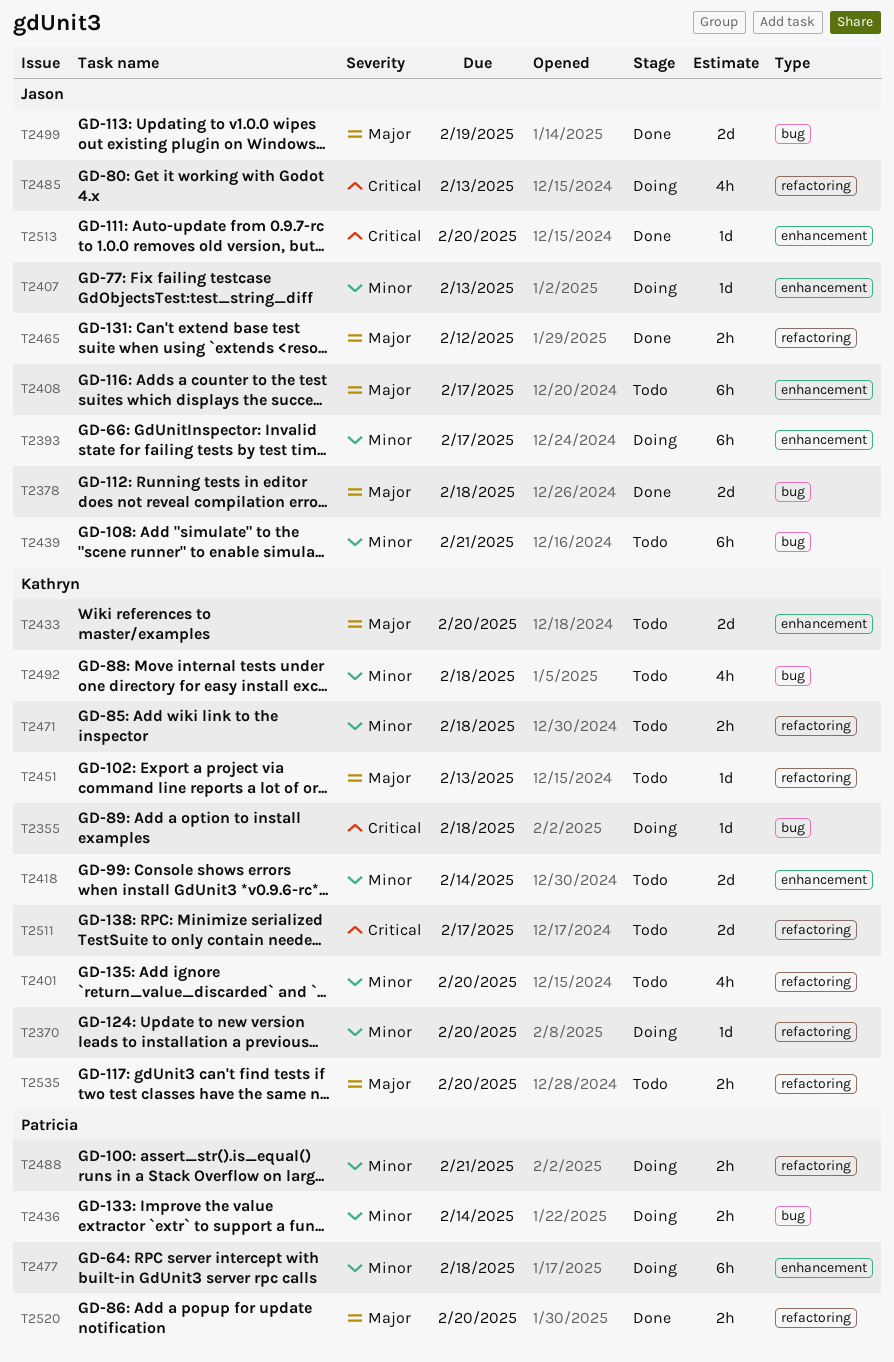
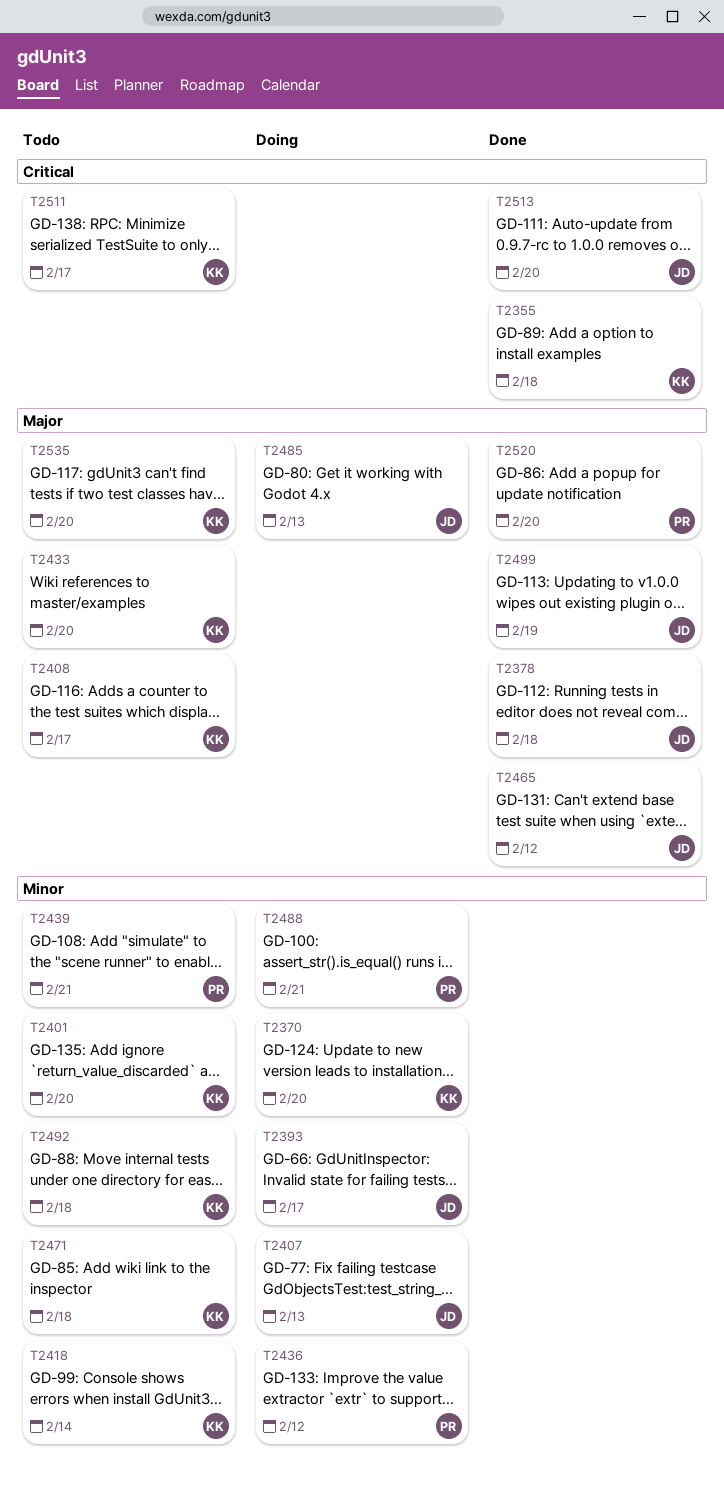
T2355, status: Doing -> Done
T2408, owner: Jason -> Kathryn
T2436, due: Feb 14 -> Feb 12
T2439, owner: Jason -> Patricia
T2451: present -> none
T2477: present -> none
T2485, priority: Critical -> Major

